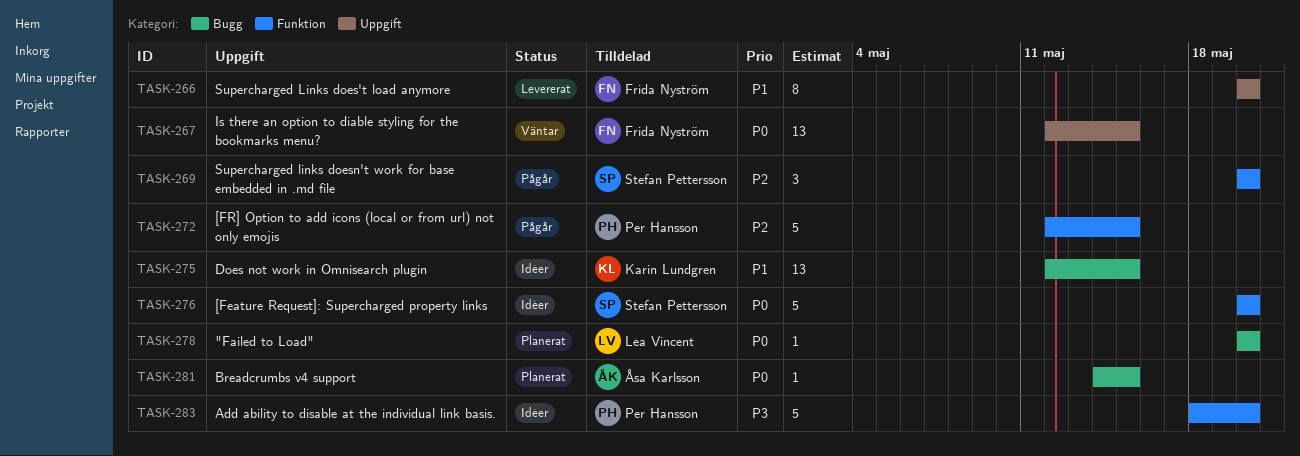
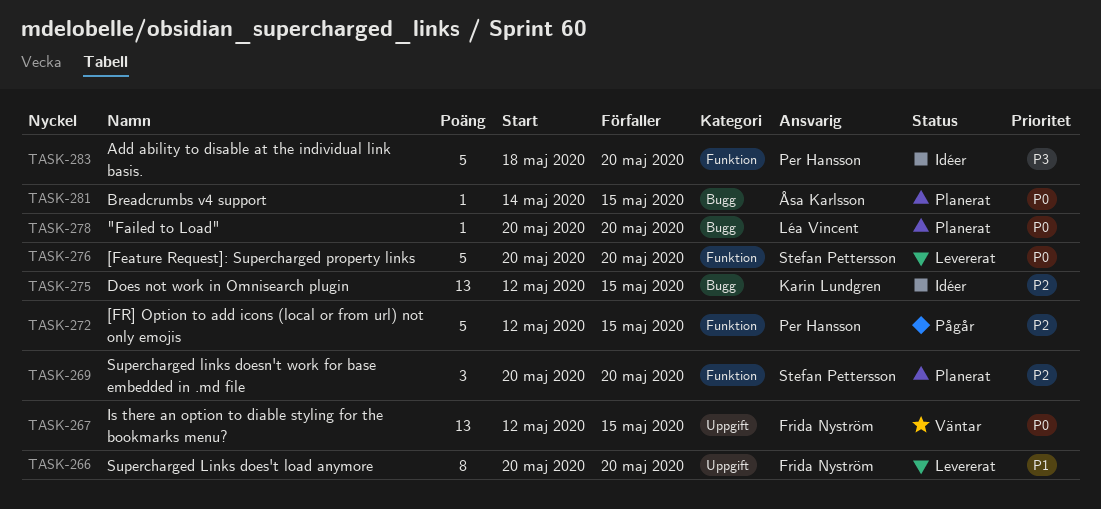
TASK-269, status: Pågår -> Planerat
TASK-275, priority: P1 -> P2
TASK-276, status: Idéer -> Levererat

